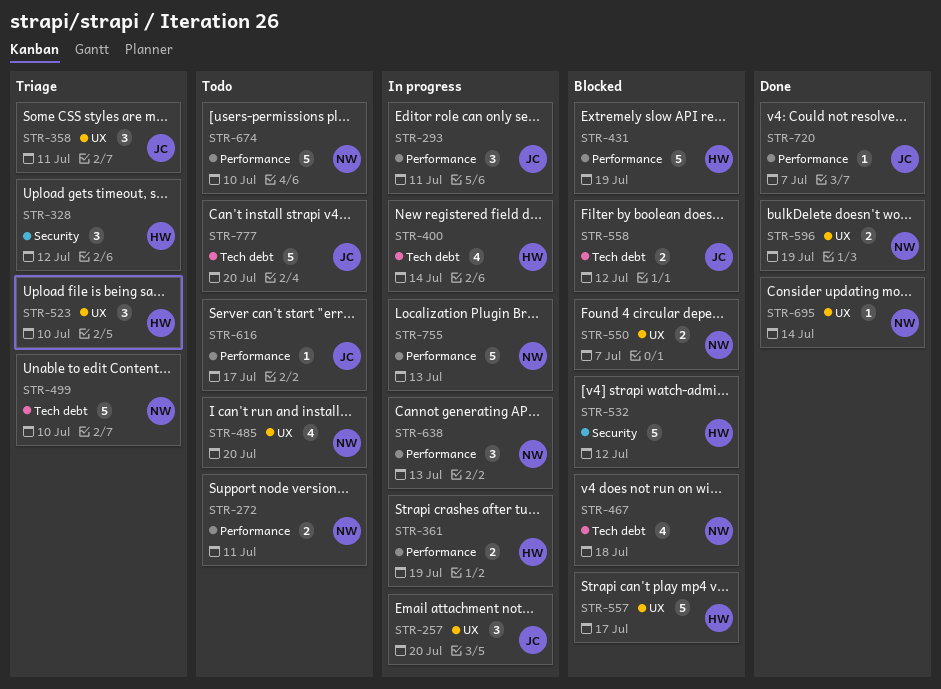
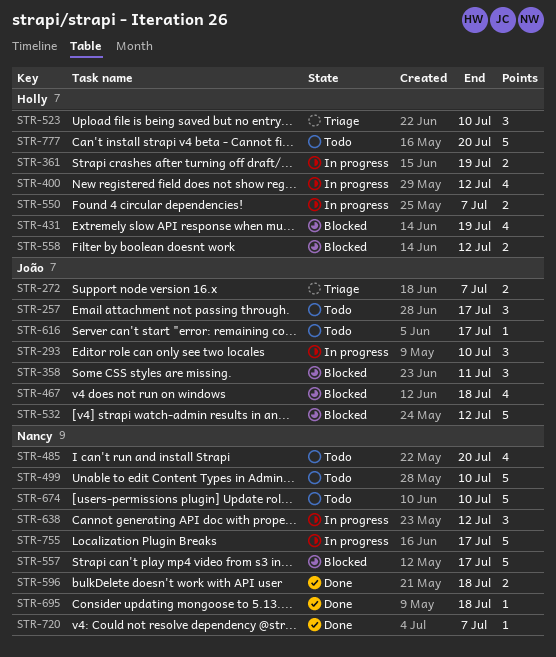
STR-257, status: In progress -> Todo
STR-257, due: Jul 20 -> Jul 17
STR-272, status: Todo -> Triage
STR-272, owner: Nancy -> João
STR-272, due: Jul 11 -> Jul 7
STR-293, due: Jul 11 -> Jul 10
STR-328: present -> none
STR-358, status: Triage -> Blocked
STR-400, due: Jul 14 -> Jul 12
STR-431, estimate: 5 -> 4
STR-467, owner: Nancy -> João
STR-499, status: Triage -> Todo
STR-532, owner: Holly -> João
STR-550, status: Blocked -> In progress
STR-550, owner: Nancy -> Holly
STR-557, owner: Holly -> Nancy
STR-558, owner: João -> Holly
STR-596, due: Jul 19 -> Jul 18
STR-638, due: Jul 13 -> Jul 12
STR-695, due: Jul 14 -> Jul 18
STR-720, owner: João -> Nancy
STR-755, due: Jul 13 -> Jul 17
STR-777, owner: João -> Holly

